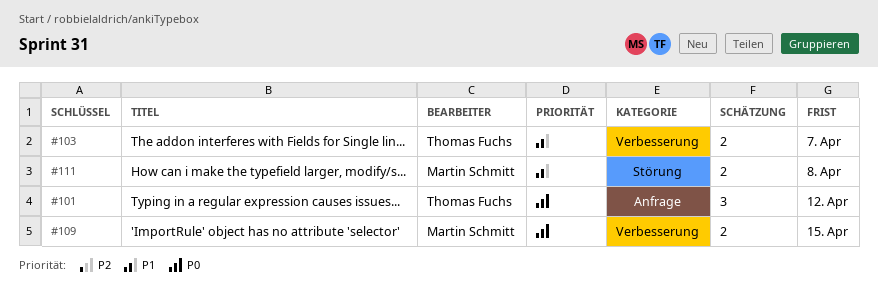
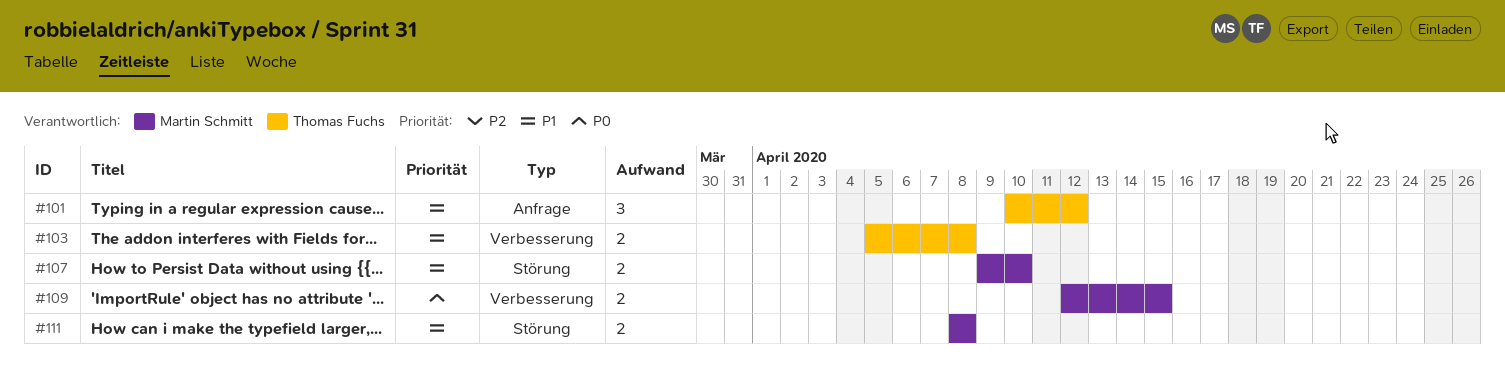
#101, priority: P0 -> P1
#103, due: Apr 7 -> Apr 8
#107: none -> present

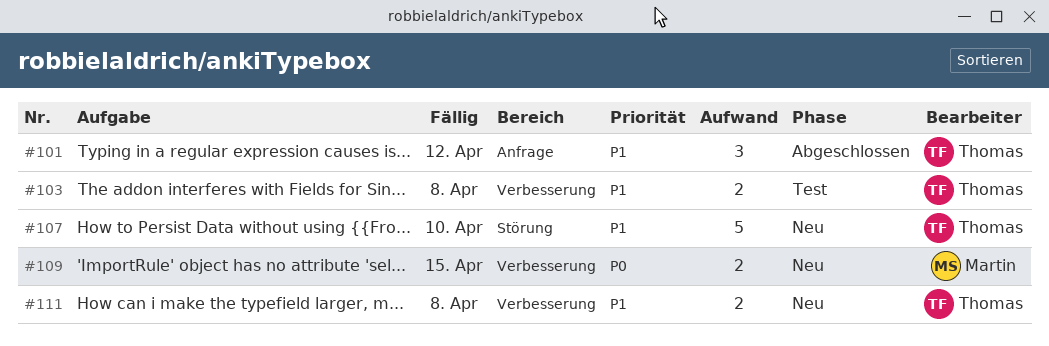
#107, owner: Martin Schmitt -> Thomas Fuchs
#107, estimate: 2 -> 5
#111, owner: Martin Schmitt -> Thomas Fuchs
#111, label: Störung -> Verbesserung

